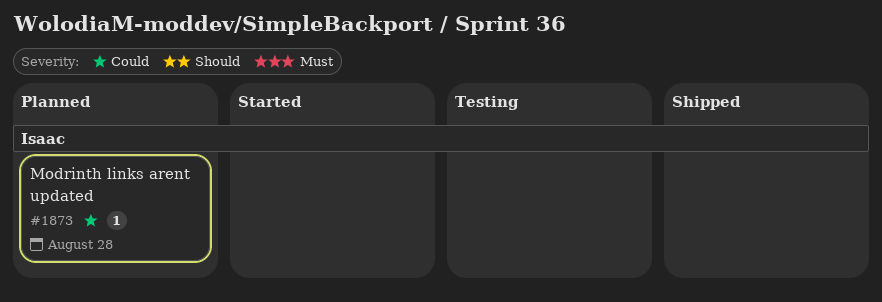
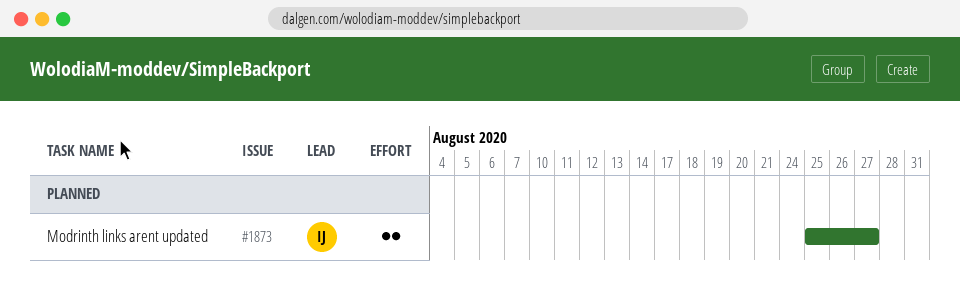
#1873, estimate: 1 -> 2
#1873, due: Aug 28 -> Aug 27

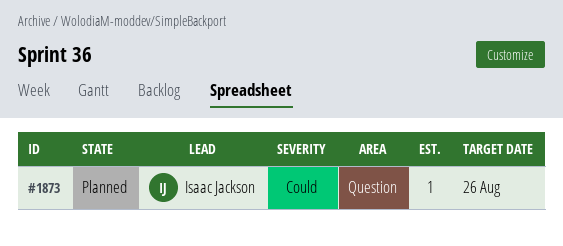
#1873, estimate: 2 -> 1
#1873, due: Aug 27 -> Aug 26

